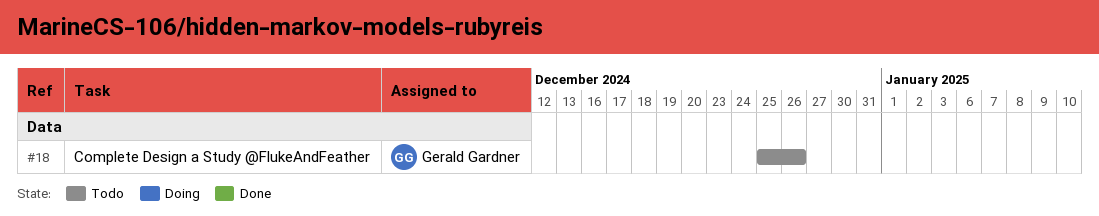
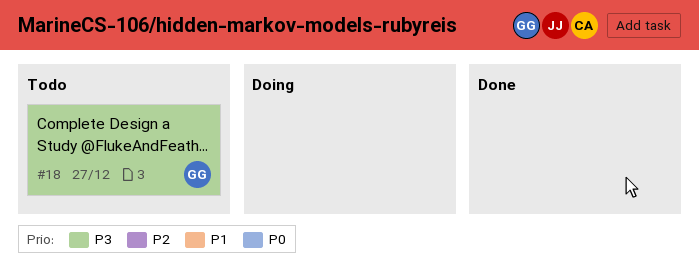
#18, due: Dec 26 -> Dec 27

